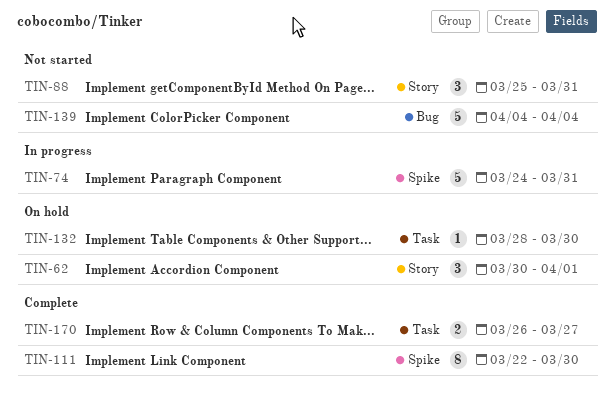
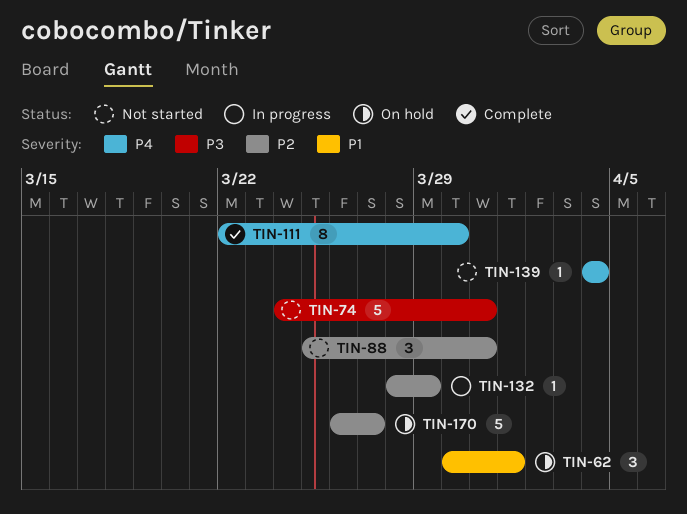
TIN-74, status: In progress -> Not started
TIN-132, status: On hold -> In progress
TIN-132, due: Mar 30 -> Mar 29
TIN-139, estimate: 5 -> 1
TIN-170, status: Complete -> On hold
TIN-170, estimate: 2 -> 5

